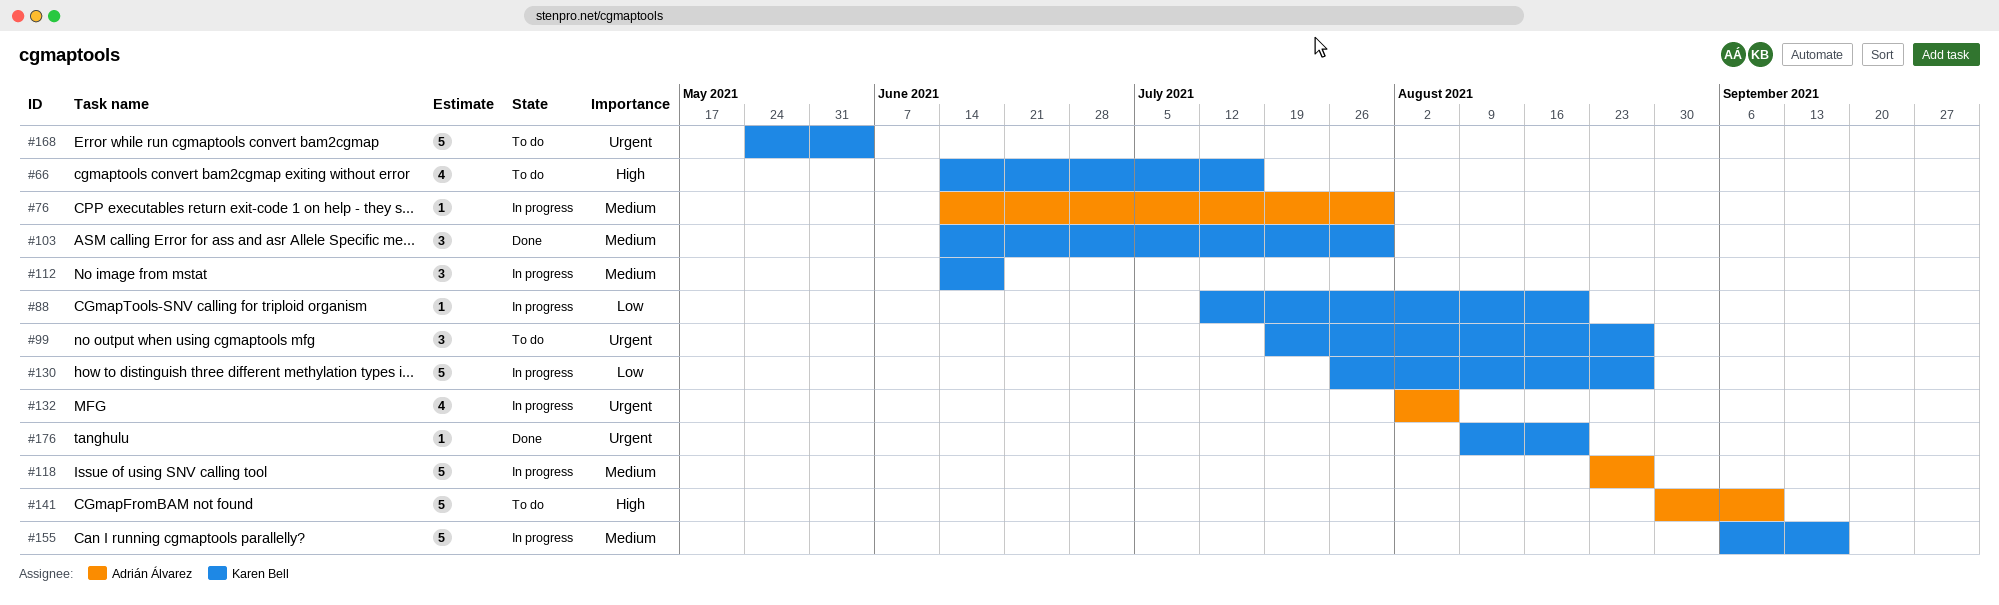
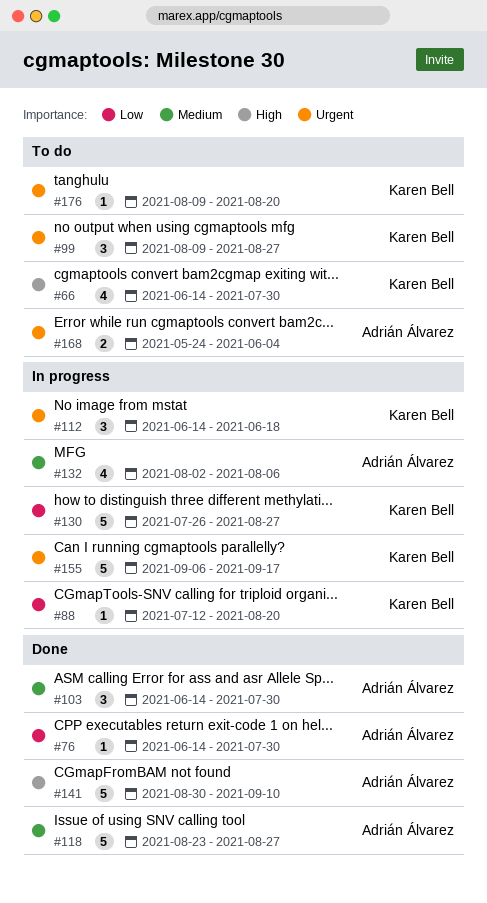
#66, due: Jul 16 -> Jul 30
#76, status: In progress -> Done
#76, priority: Medium -> Low
#99, start: Jul 19 -> Aug 9
#103, owner: Karen Bell -> Adrián Álvarez
#112, priority: Medium -> Urgent
#118, status: In progress -> Done
#132, priority: Urgent -> Medium
#141, status: To do -> Done
#155, priority: Medium -> Urgent
#168, owner: Karen Bell -> Adrián Álvarez
#168, estimate: 5 -> 2
#176, status: Done -> To do

